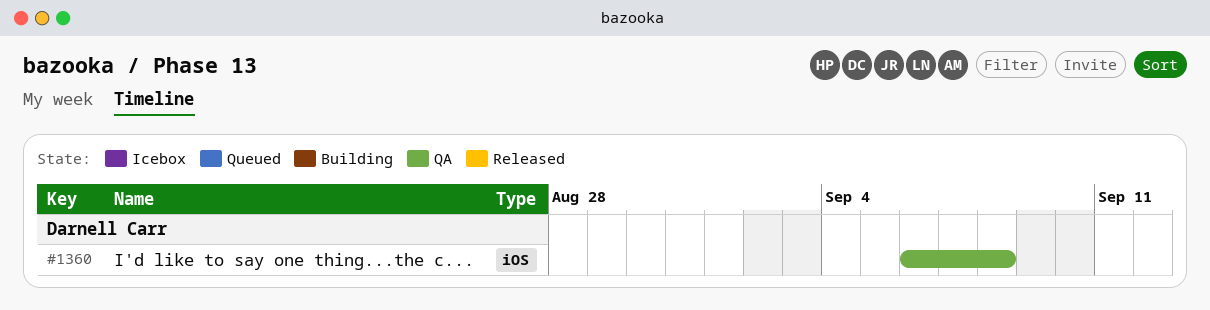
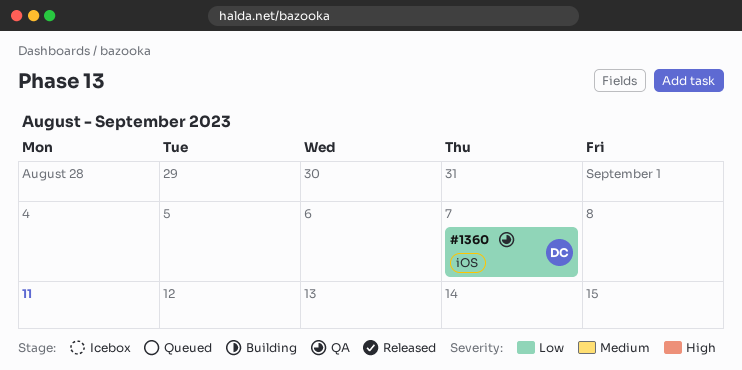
#1360, due: Sep 8 -> Sep 7

